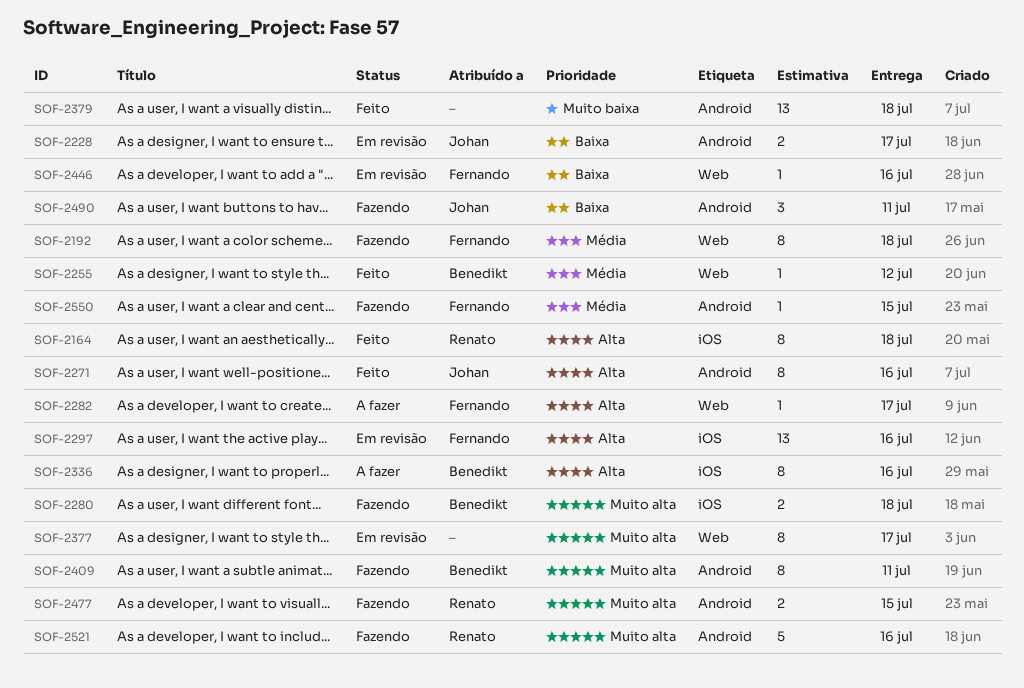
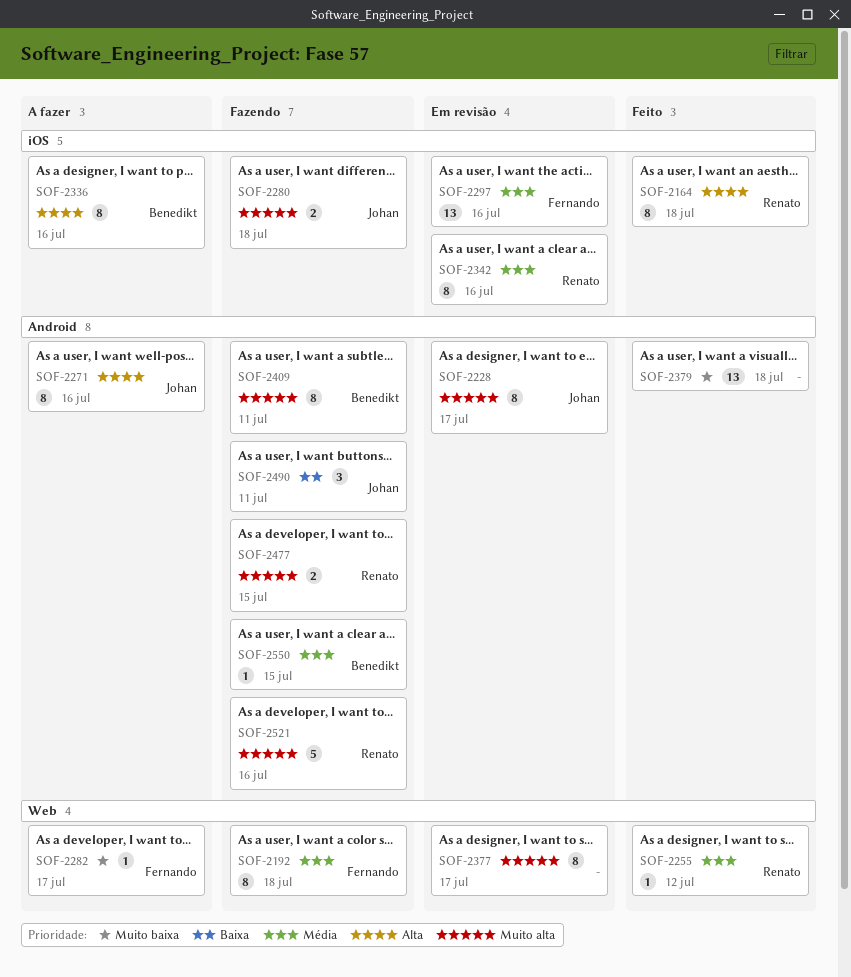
SOF-2228, priority: Baixa -> Muito alta
SOF-2228, estimate: 2 -> 8
SOF-2255, owner: Benedikt -> Renato
SOF-2271, status: Feito -> A fazer
SOF-2280, owner: Benedikt -> Johan
SOF-2282, priority: Alta -> Muito baixa
SOF-2297, priority: Alta -> Média
SOF-2342: none -> present
SOF-2446: present -> none
SOF-2550, owner: Fernando -> Benedikt

